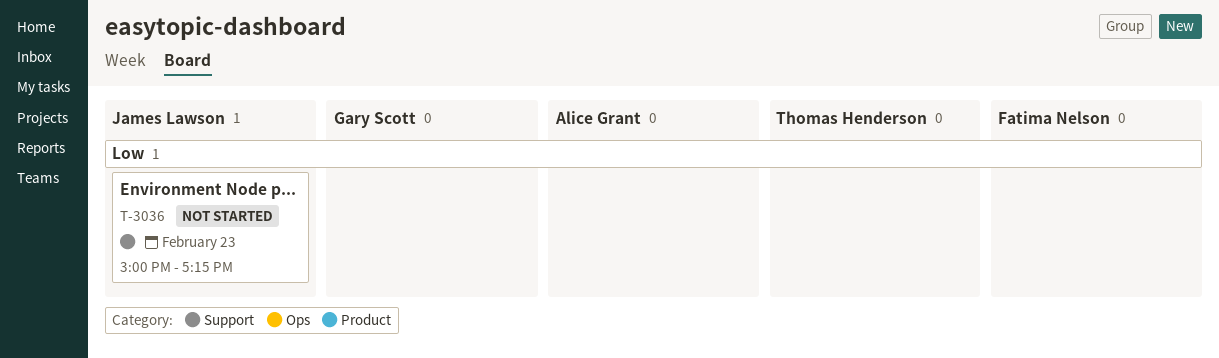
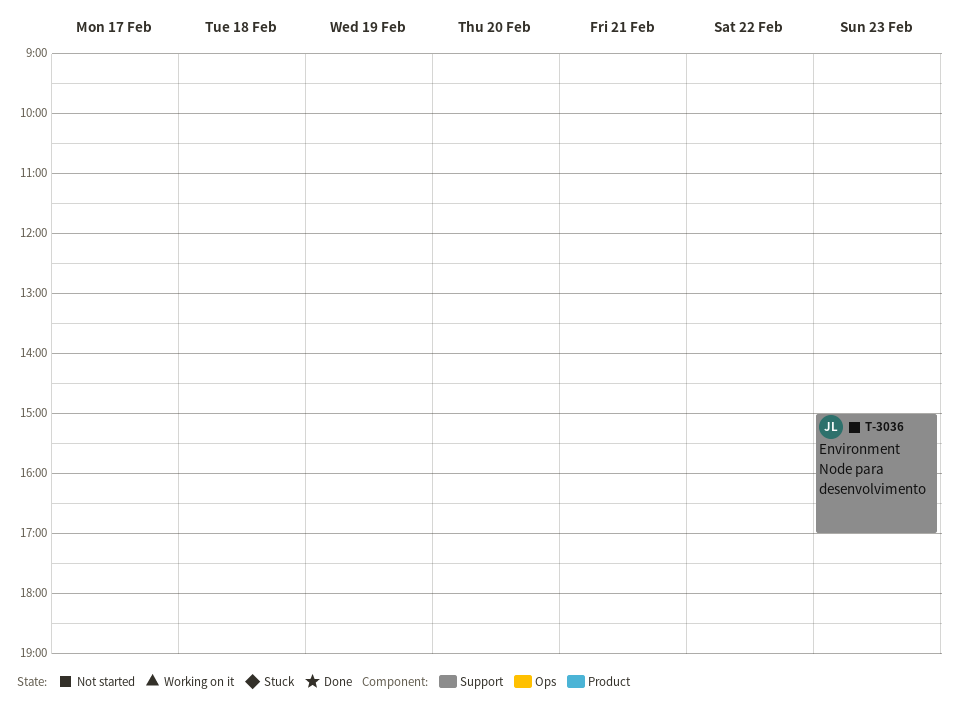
T-3036, ends: 17:15 -> 17:00

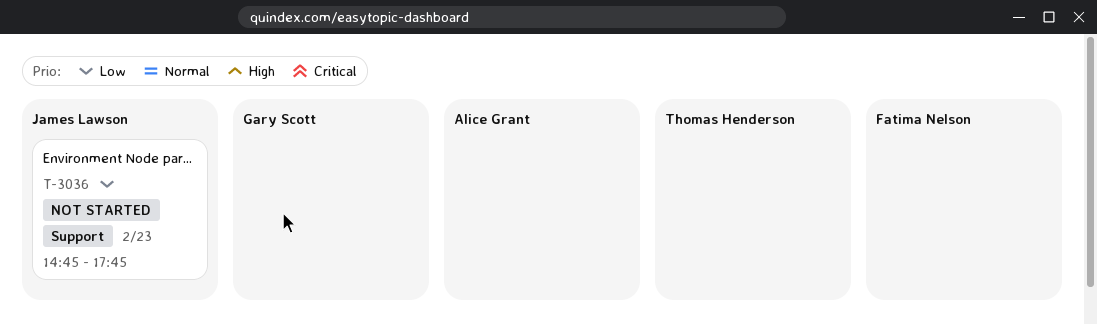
T-3036, begins: 15:00 -> 14:45
T-3036, ends: 17:00 -> 17:45

